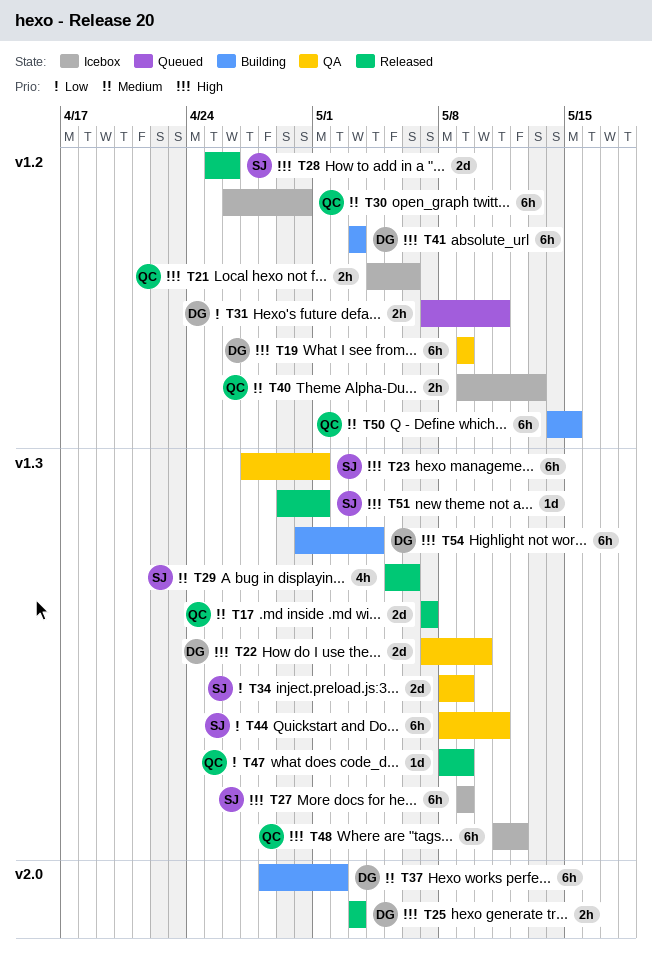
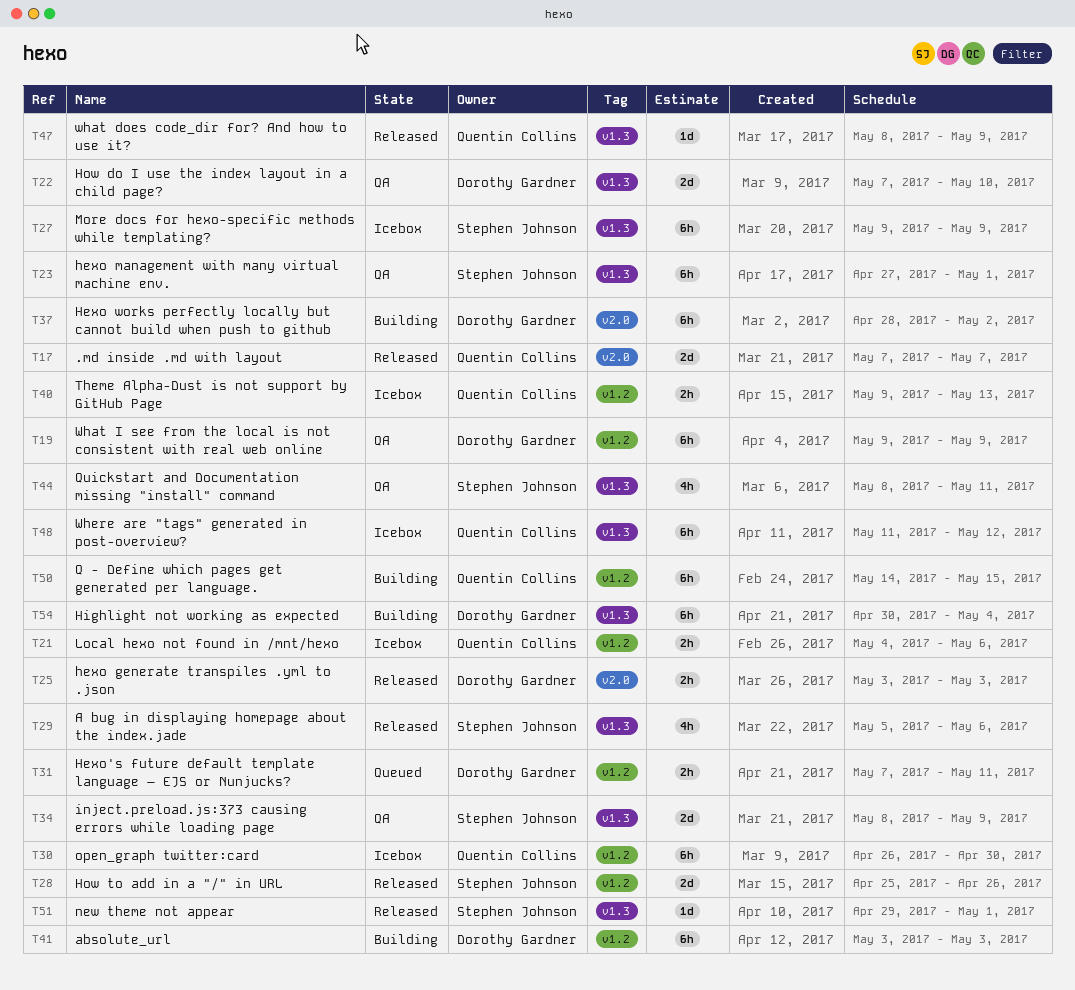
T17, label: v1.3 -> v2.0
T44, estimate: 6h -> 4h

